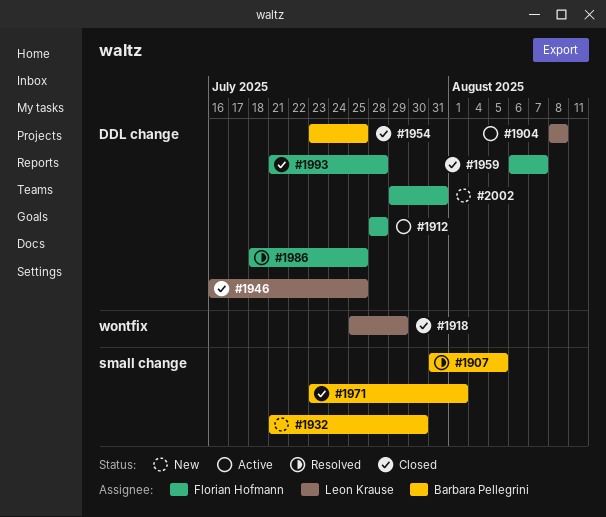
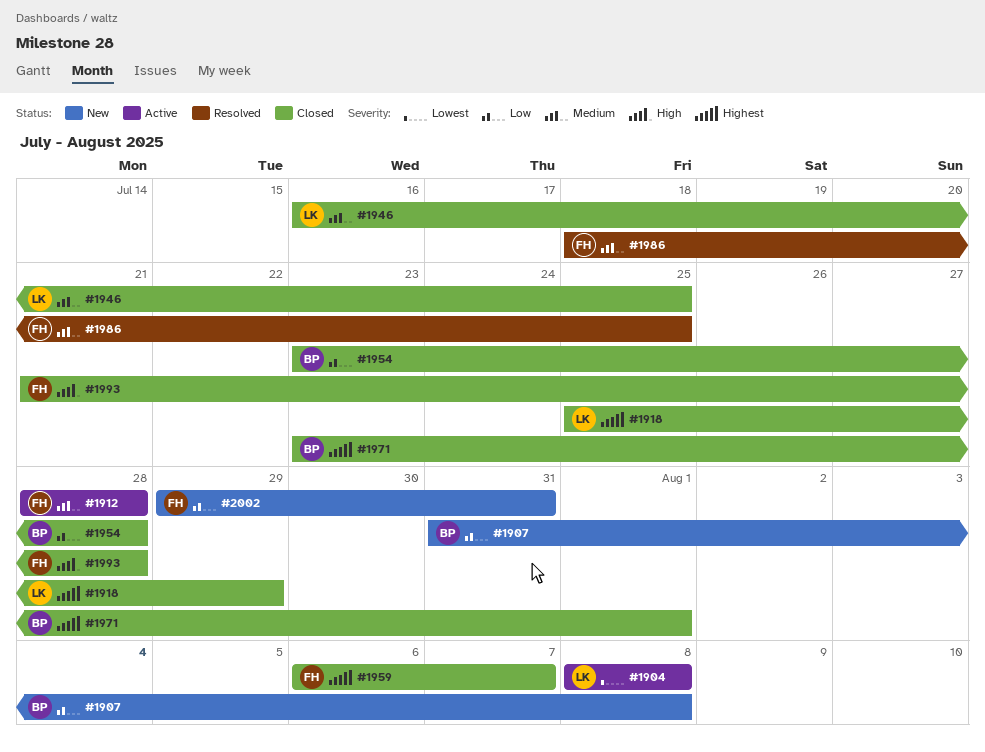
#1907, status: Resolved -> New
#1907, due: Aug 5 -> Aug 8
#1932: present -> none
#1954, due: Jul 25 -> Jul 28

